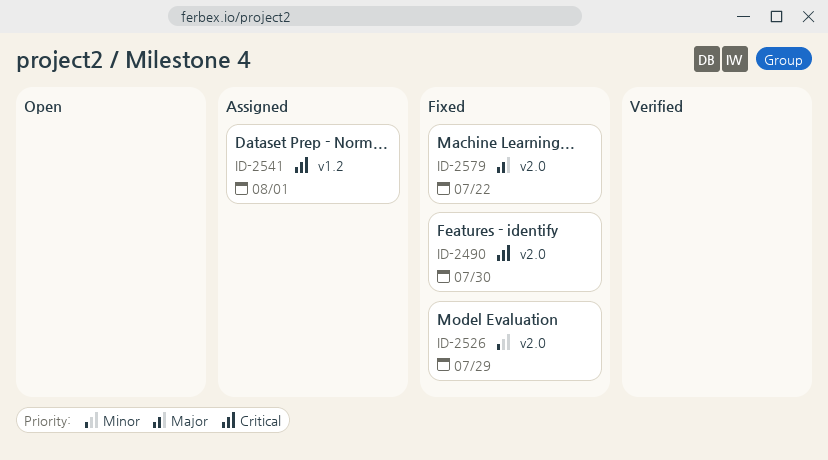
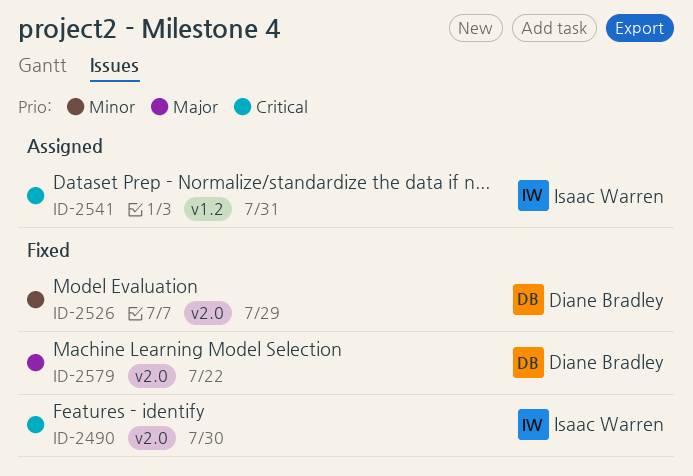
ID-2541, due: Aug 1 -> Jul 31

